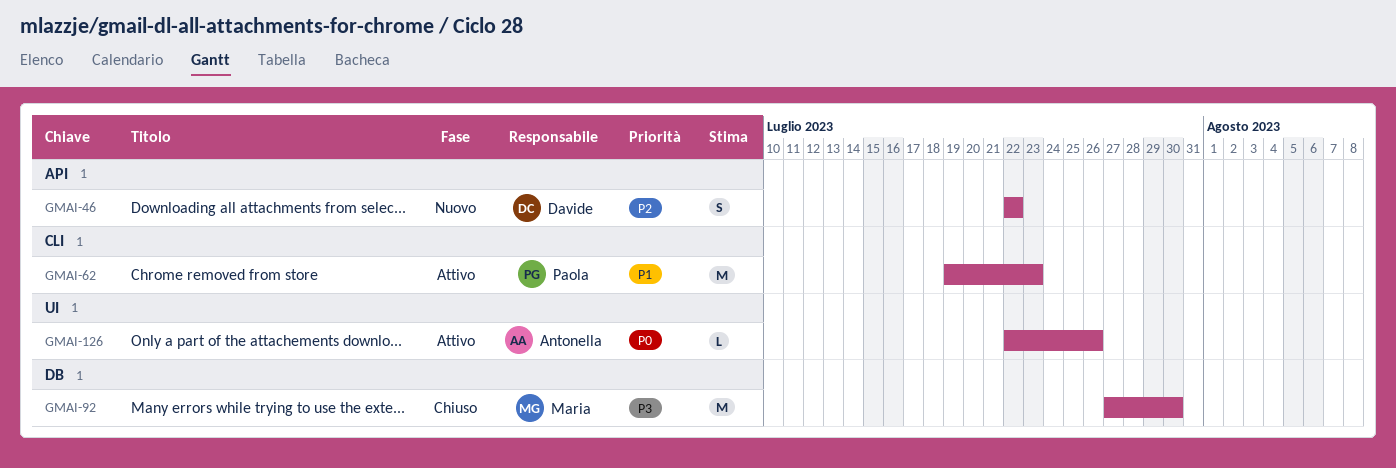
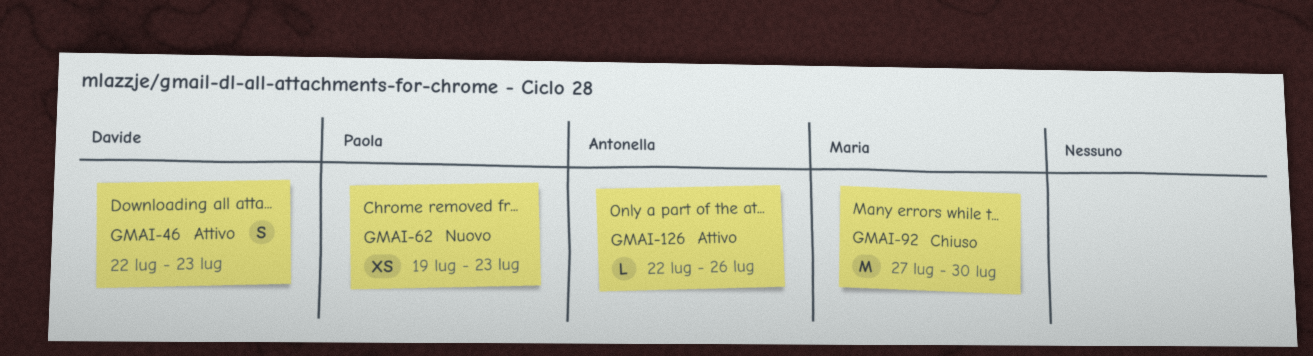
GMAI-46, status: Nuovo -> Attivo
GMAI-46, due: Jul 22 -> Jul 23
GMAI-62, status: Attivo -> Nuovo
GMAI-62, estimate: M -> XS

